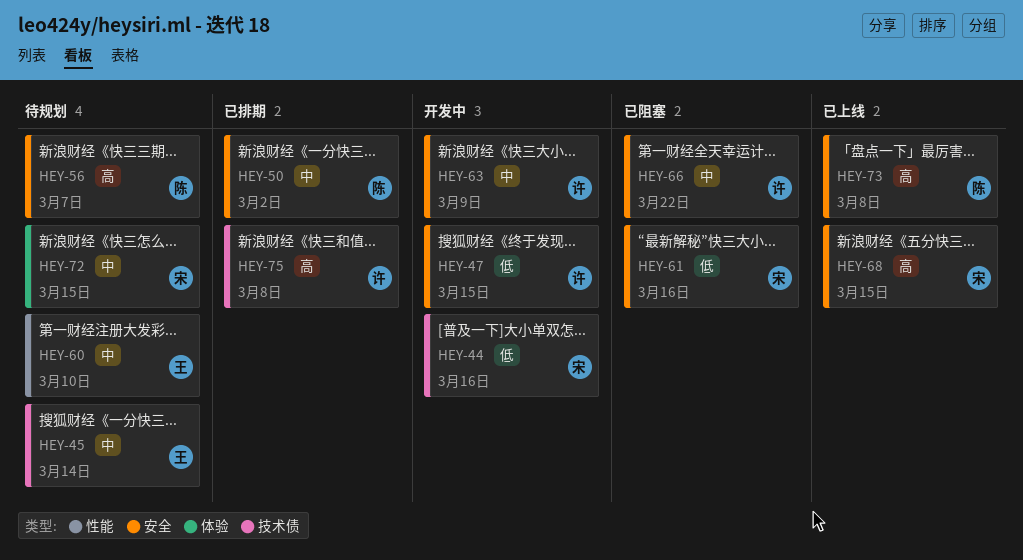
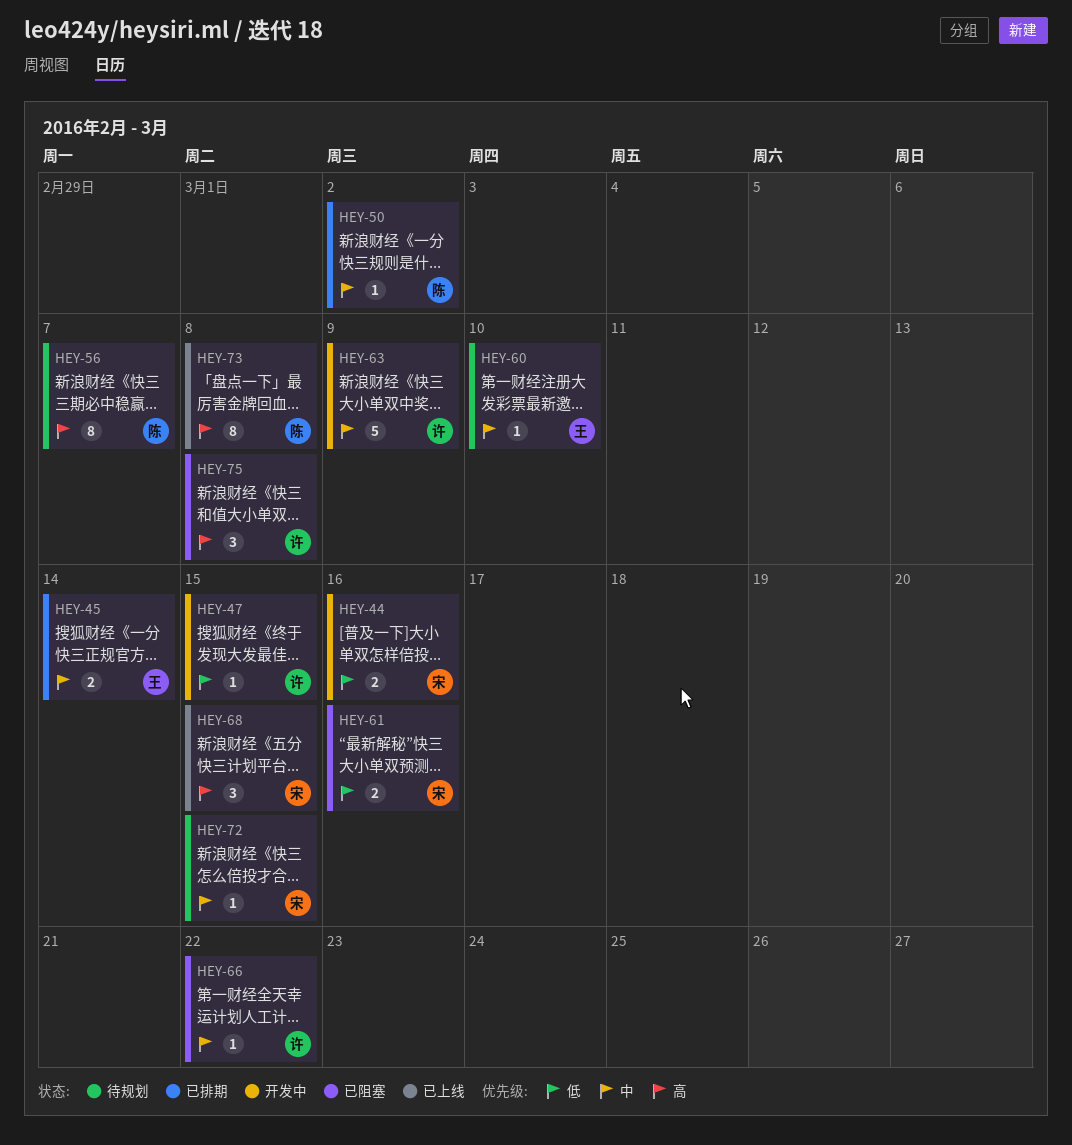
HEY-45, status: 待规划 -> 已排期
HEY-75, status: 已排期 -> 已阻塞

